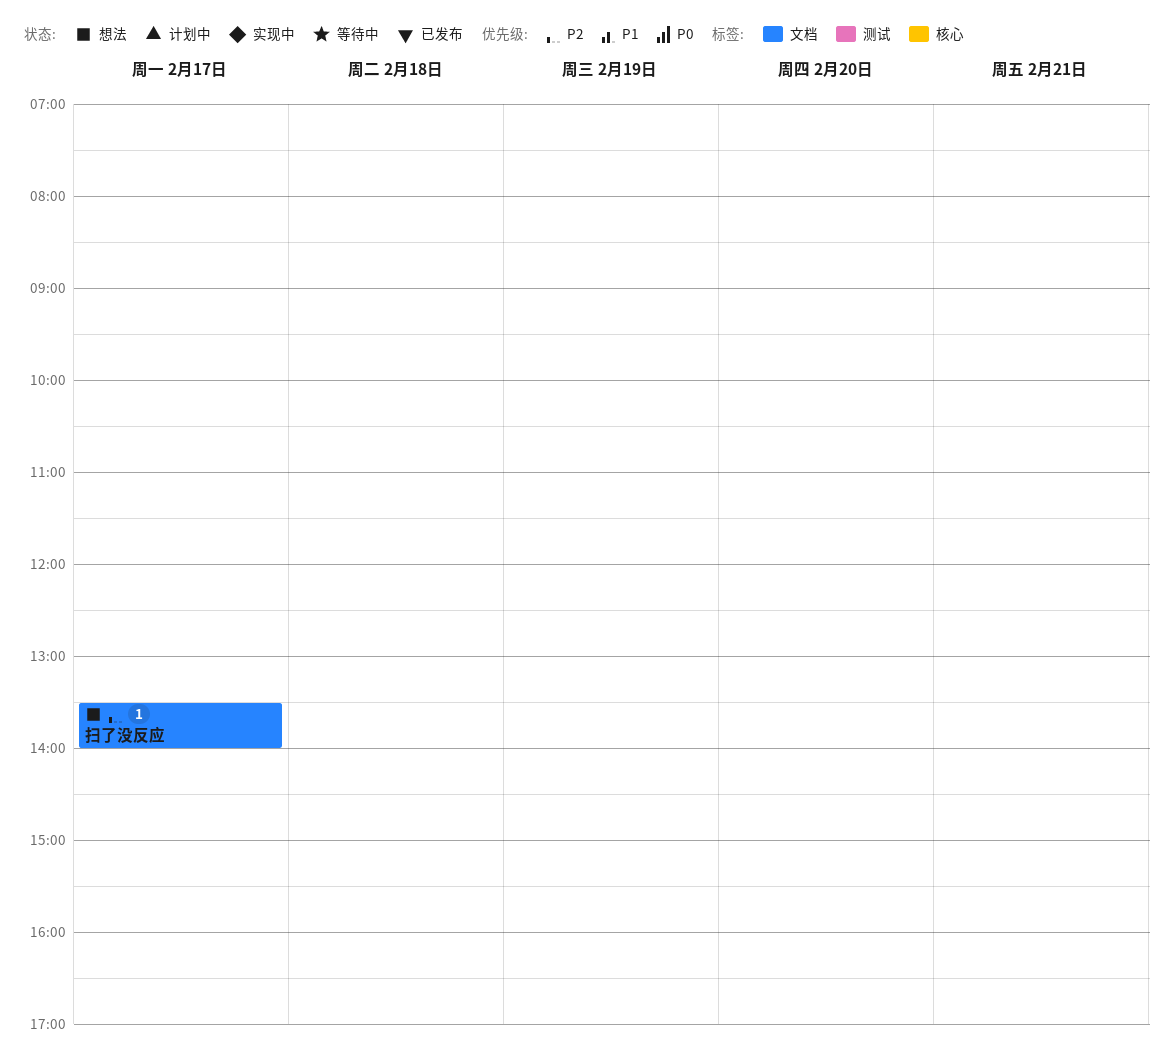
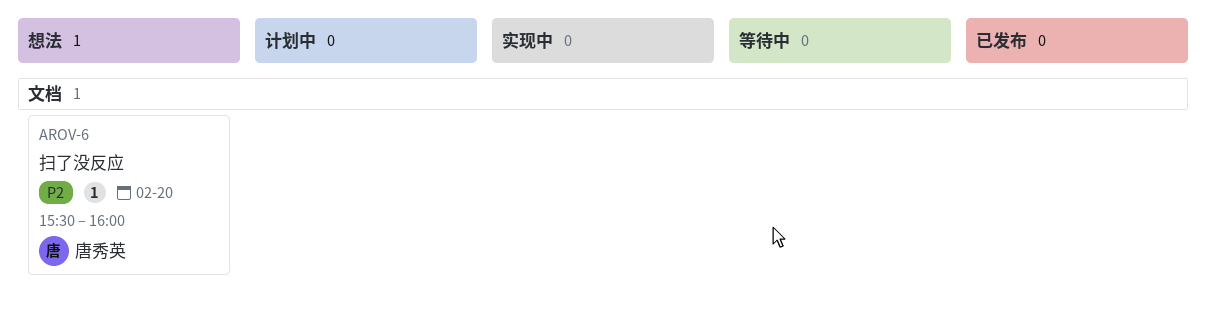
扫了没反应, day: Feb 17 -> Feb 20
扫了没反应, begins: 13:30 -> 15:30
扫了没反应, ends: 14:00 -> 16:00

